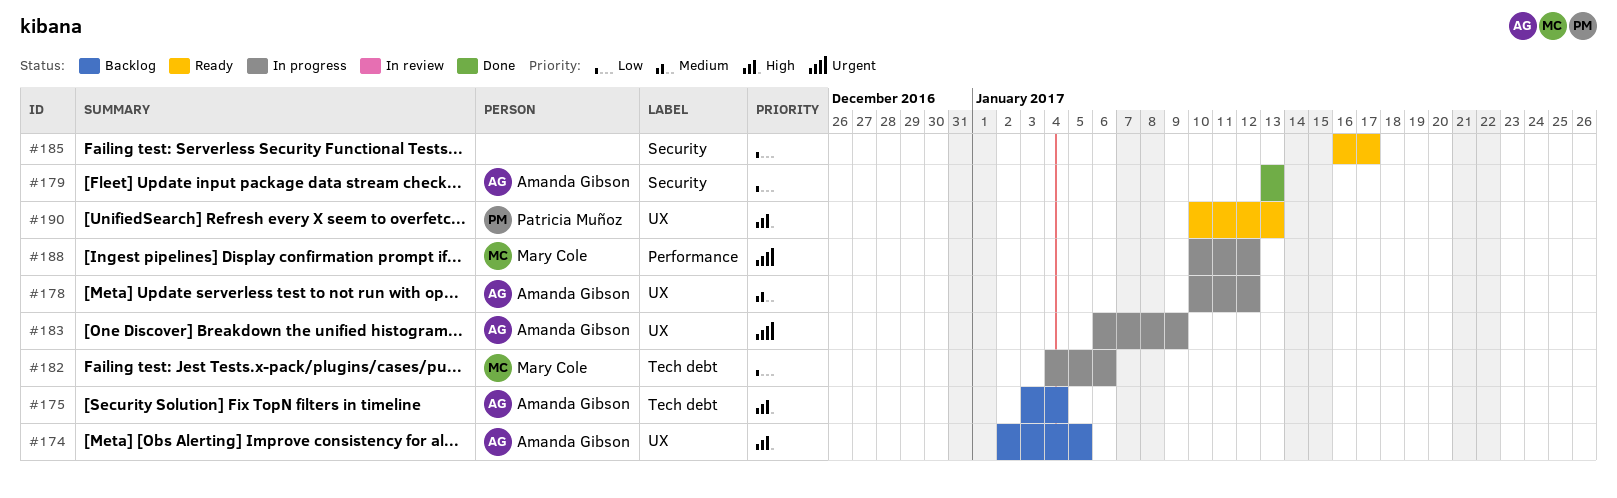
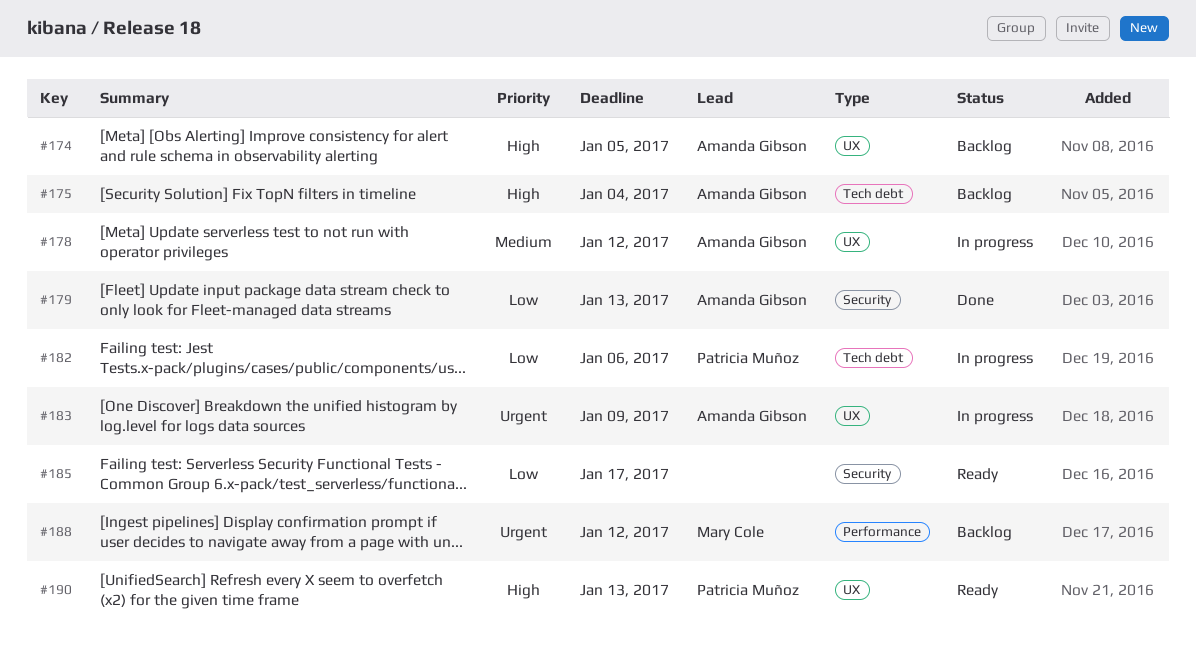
#182, owner: Mary Cole -> Patricia Muñoz
#188, status: In progress -> Backlog

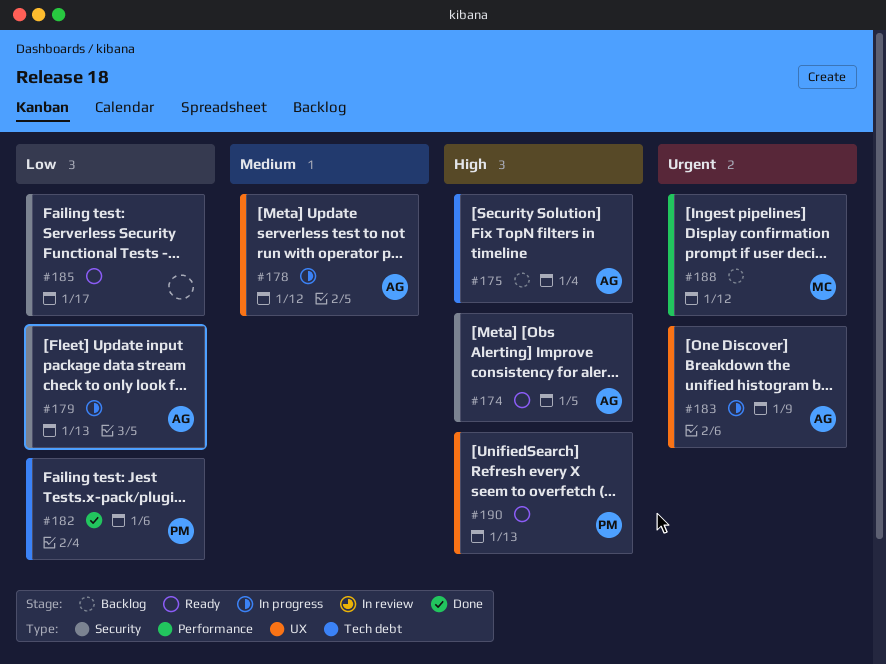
#174, status: Backlog -> Ready
#174, label: UX -> Security
#179, status: Done -> In progress
#182, status: In progress -> Done

